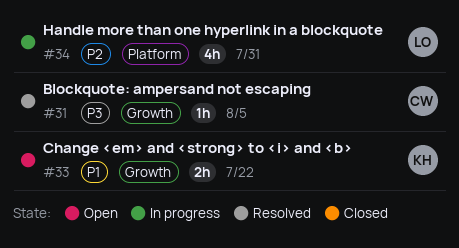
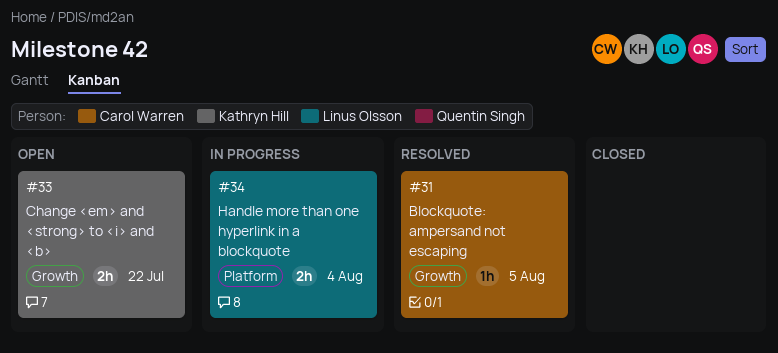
#34, estimate: 4h -> 2h
#34, due: Jul 31 -> Aug 4

